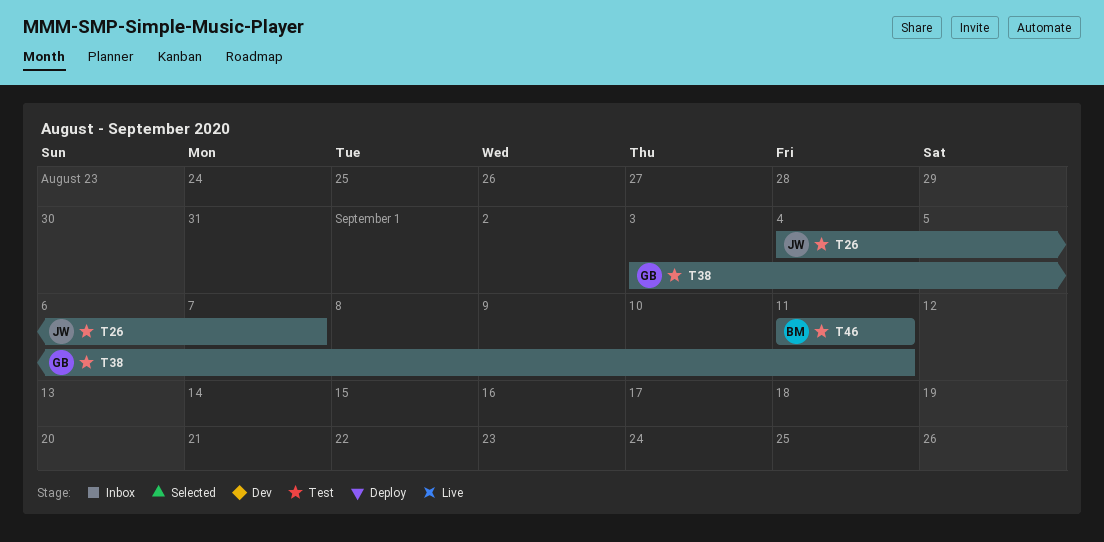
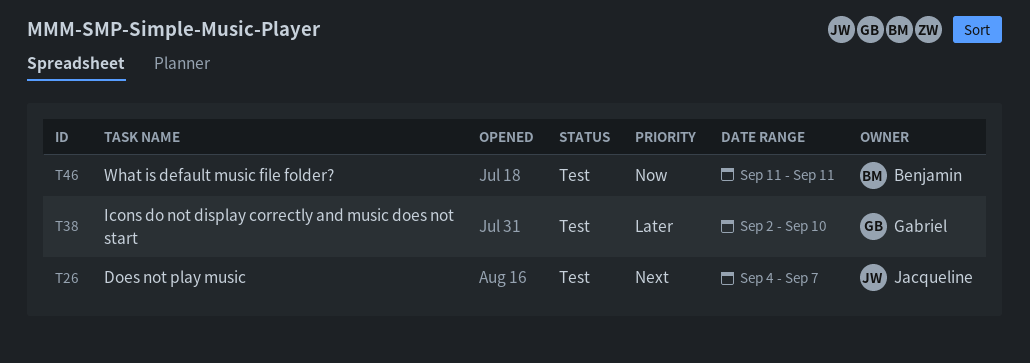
T38, start: Sep 3 -> Sep 2
T38, due: Sep 11 -> Sep 10

